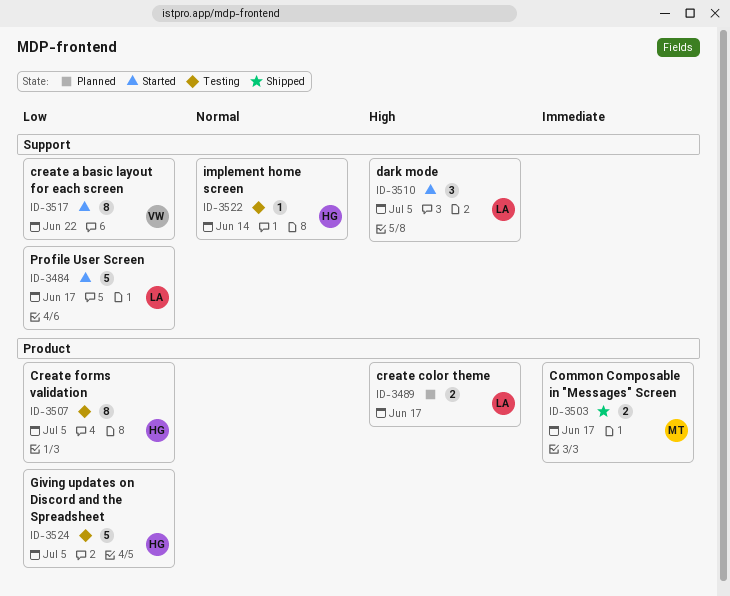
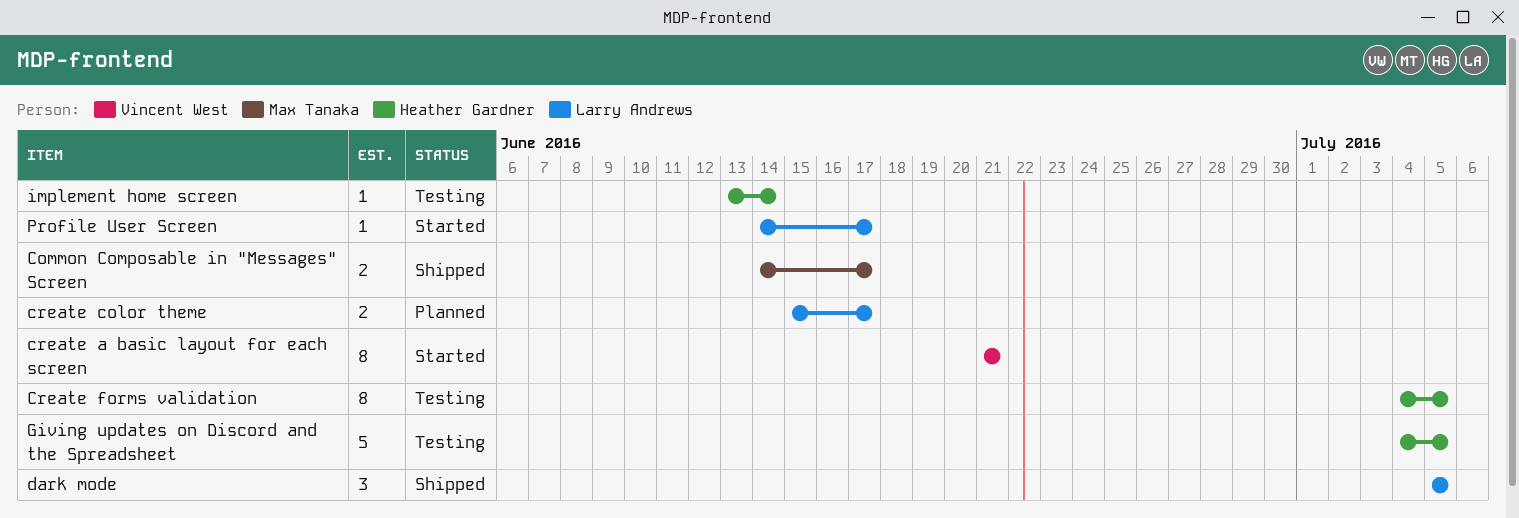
create a basic layout for each screen, due: Jun 22 -> Jun 21
dark mode, status: Started -> Shipped
Profile User Screen, estimate: 5 -> 1

